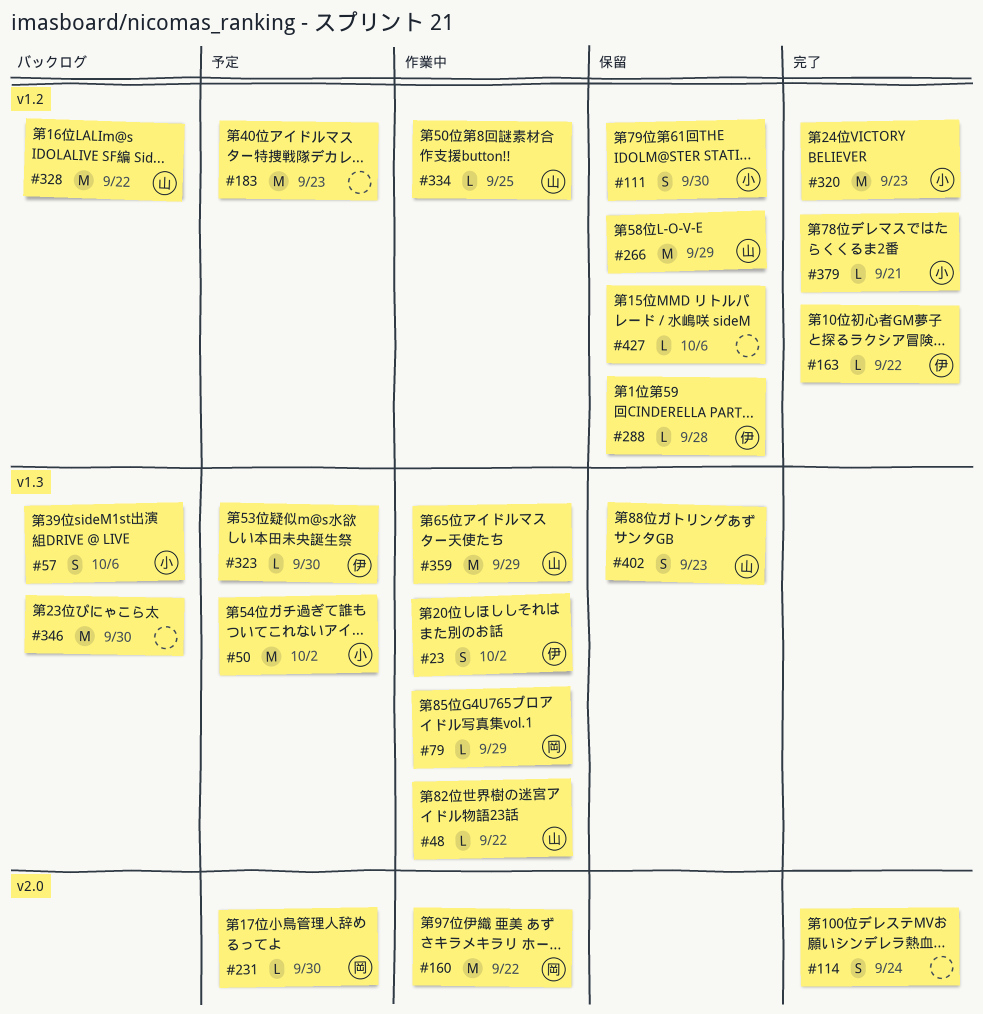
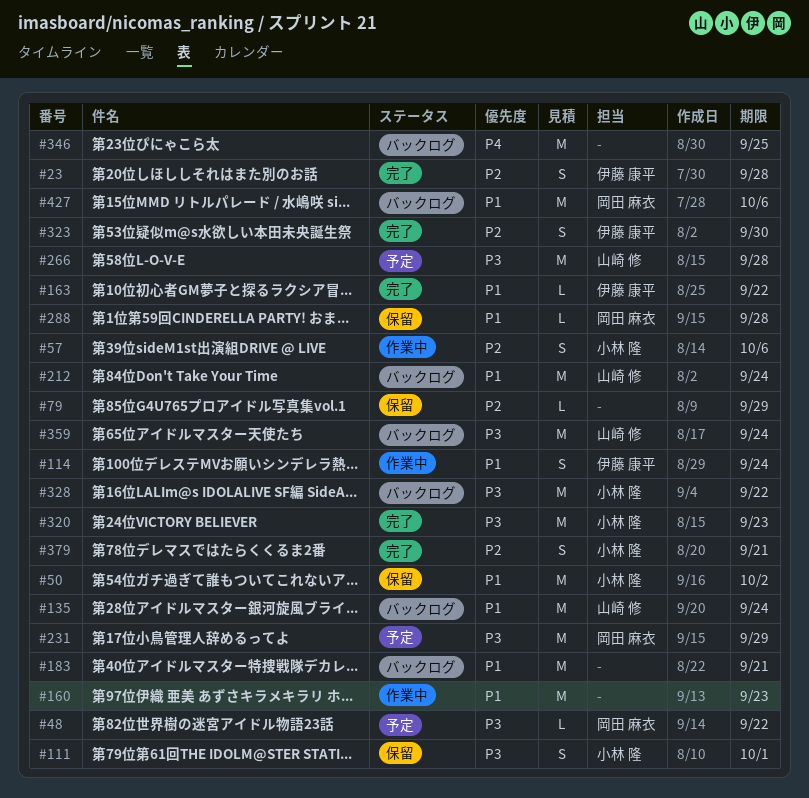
#23, status: 作業中 -> 完了
#23, due: Oct 2 -> Sep 28
#48, status: 作業中 -> 予定
#48, owner: 山崎 修 -> 岡田 麻衣
#50, status: 予定 -> 保留
#57, status: バックログ -> 作業中
#79, status: 作業中 -> 保留
#79, owner: 岡田 麻衣 -> none
#111, due: Sep 30 -> Oct 1
#114, status: 完了 -> 作業中
#114, owner: none -> 伊藤 康平
#135: none -> present
#160, owner: 岡田 麻衣 -> none
#160, due: Sep 22 -> Sep 23
#183, status: 予定 -> バックログ
#183, due: Sep 23 -> Sep 21
#212: none -> present
#231, estimate: L -> M
#231, due: Sep 30 -> Sep 29
#266, status: 保留 -> 予定
#266, due: Sep 29 -> Sep 28
#288, owner: 伊藤 康平 -> 岡田 麻衣
#323, status: 予定 -> 完了
#323, estimate: L -> S
#328, owner: 山崎 修 -> 小林 隆
#334: present -> none
#346, due: Sep 30 -> Sep 25
#359, status: 作業中 -> バックログ
#359, due: Sep 29 -> Sep 24
#379, estimate: L -> S
#402: present -> none
#427, status: 保留 -> バックログ
#427, owner: none -> 岡田 麻衣
#427, estimate: L -> M

